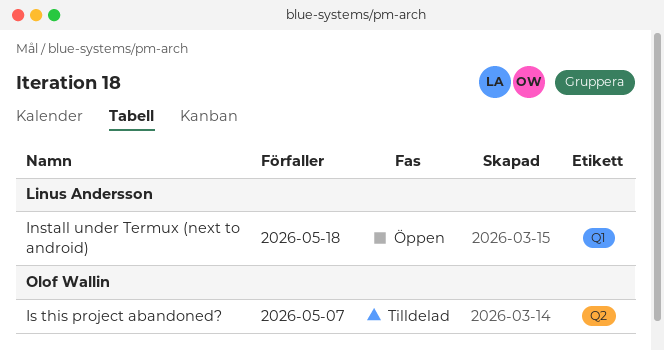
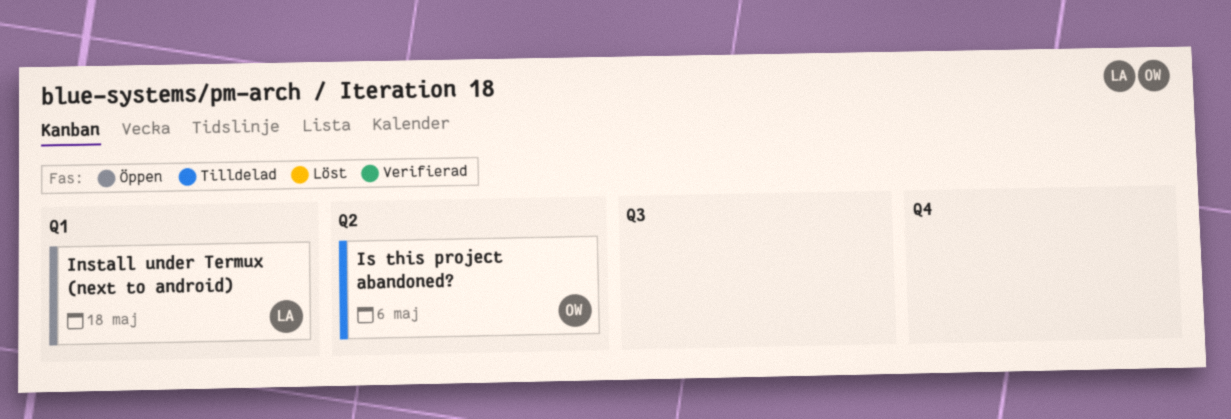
Is this project abandoned?, due: May 7 -> May 6

